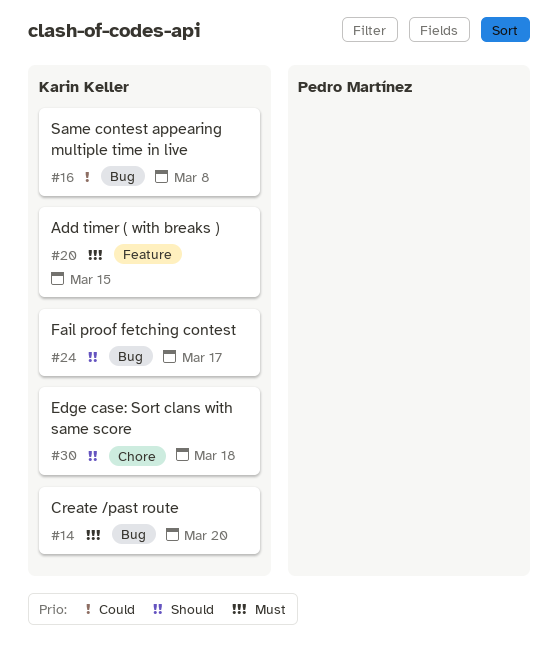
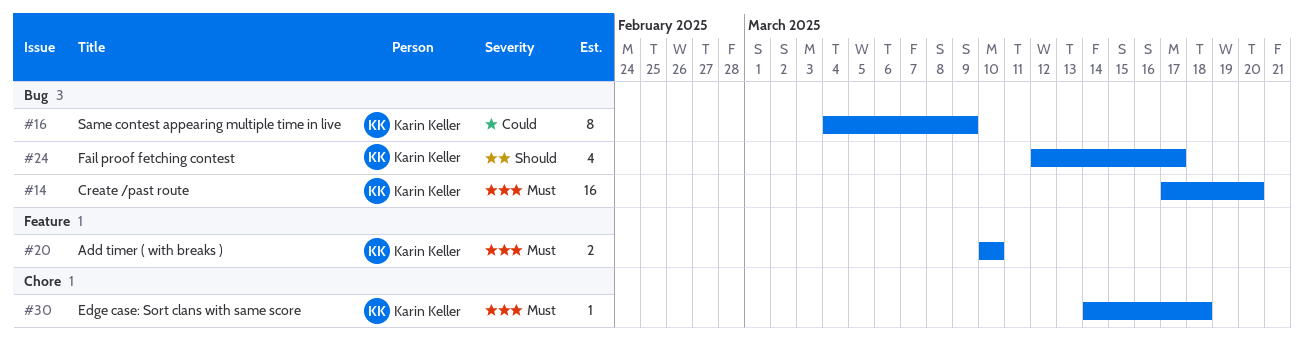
#16, due: Mar 8 -> Mar 9
#20, due: Mar 15 -> Mar 10
#30, priority: Should -> Must

